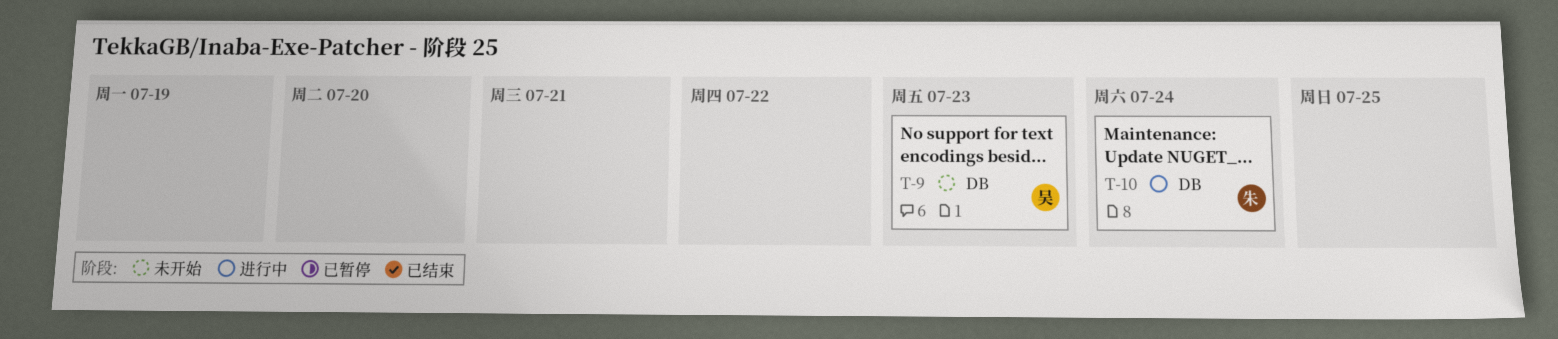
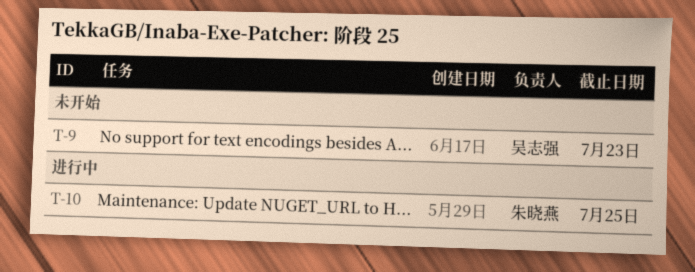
T-10, due: Jul 24 -> Jul 25

